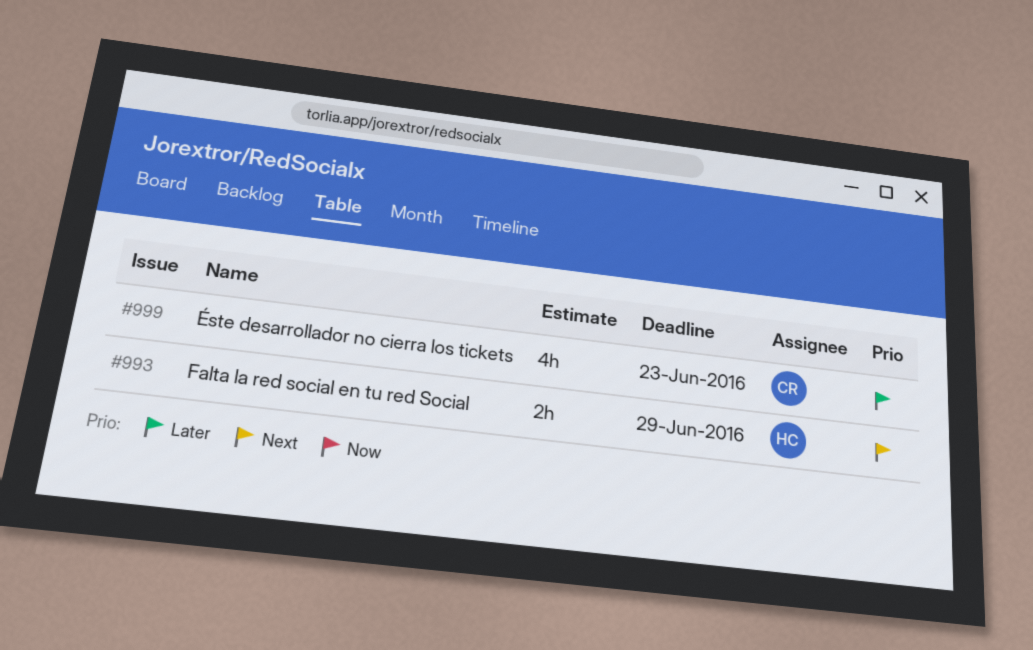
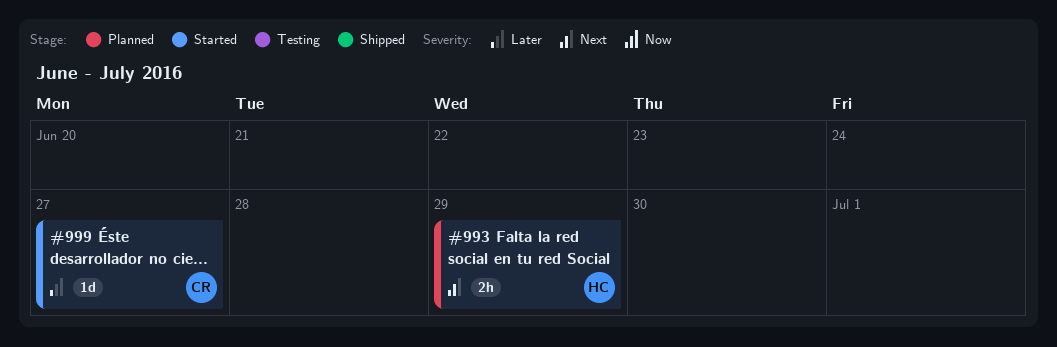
#999, estimate: 4h -> 1d
#999, due: Jun 23 -> Jun 27

